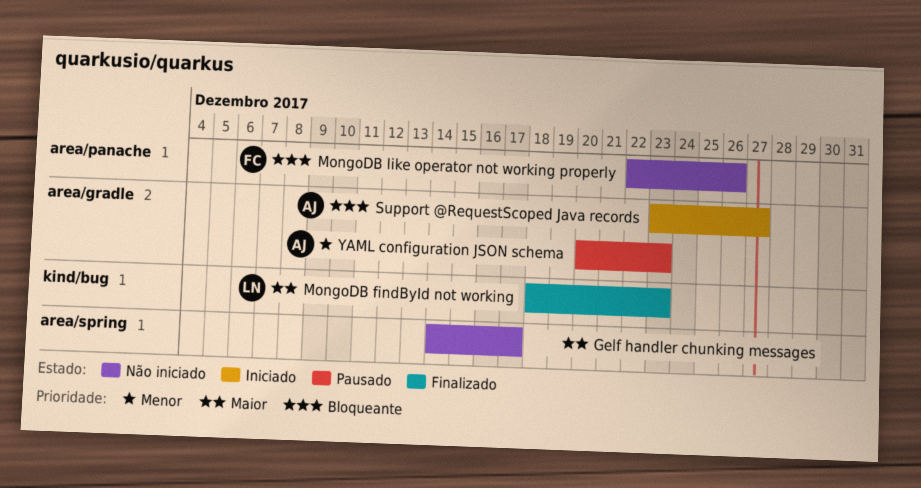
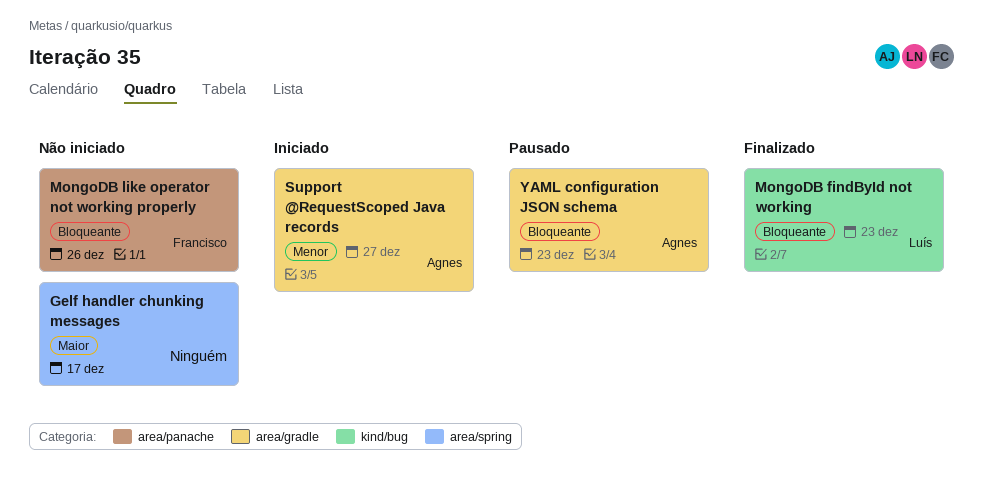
MongoDB findById not working, priority: Maior -> Bloqueante
Support @RequestScoped Java records, priority: Bloqueante -> Menor
YAML configuration JSON schema, priority: Menor -> Bloqueante

